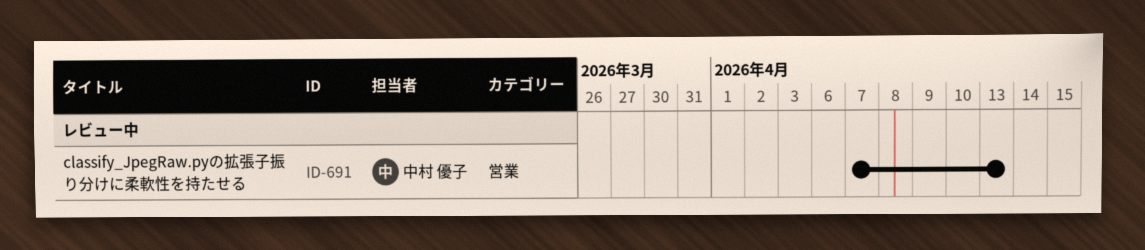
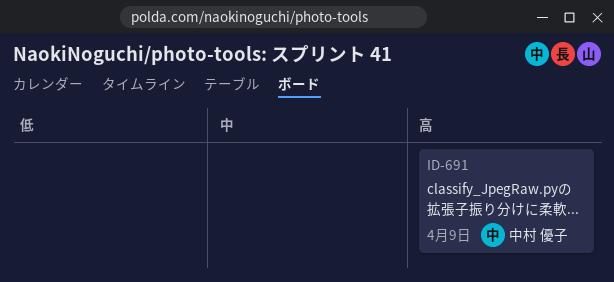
ID-691, due: Apr 13 -> Apr 9

